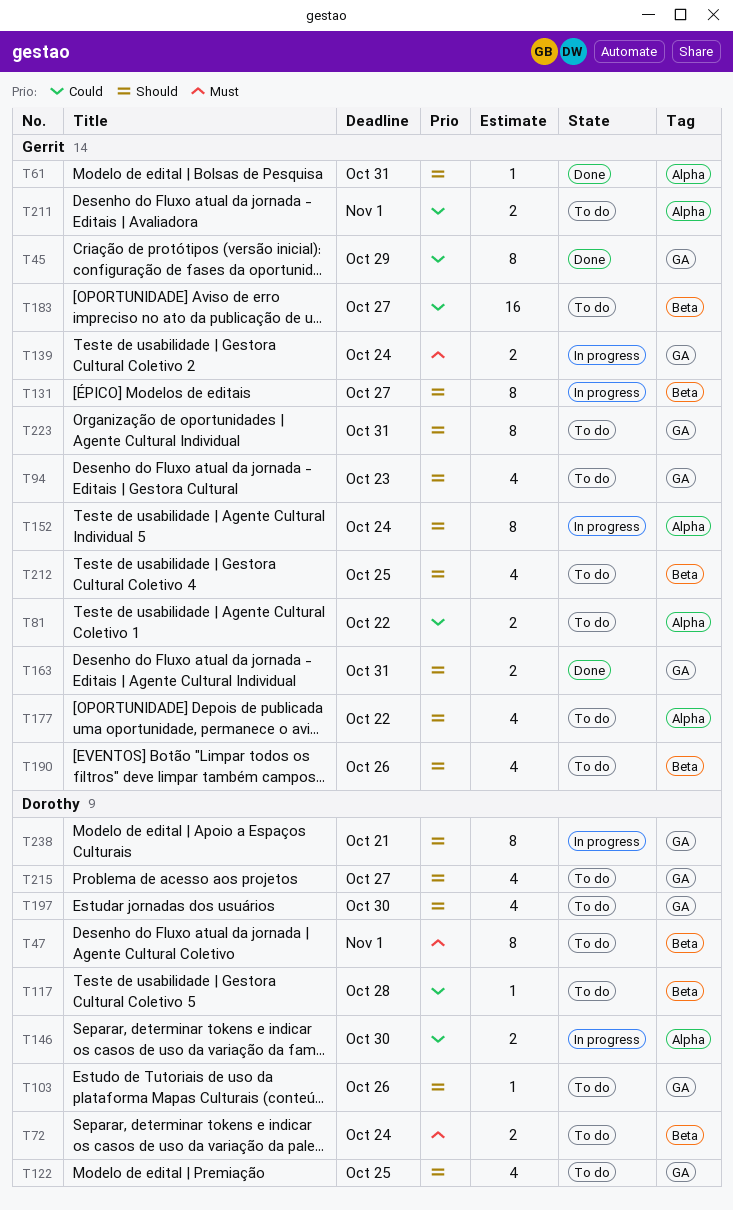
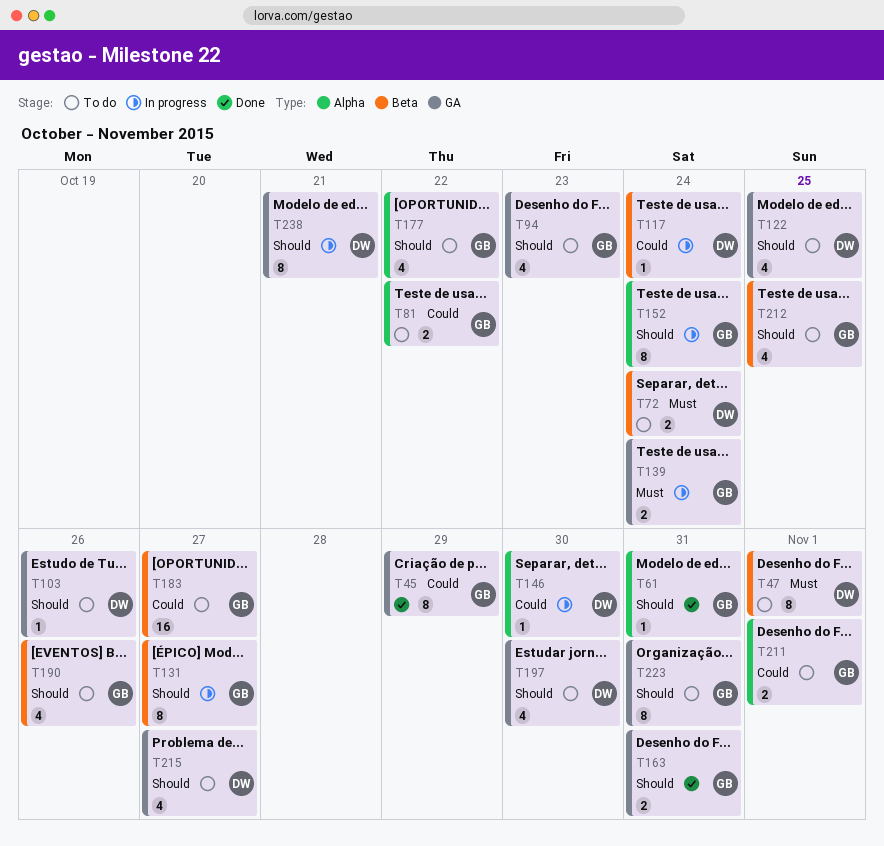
T117, status: To do -> In progress
T117, due: Oct 28 -> Oct 24
T146, estimate: 2 -> 1

